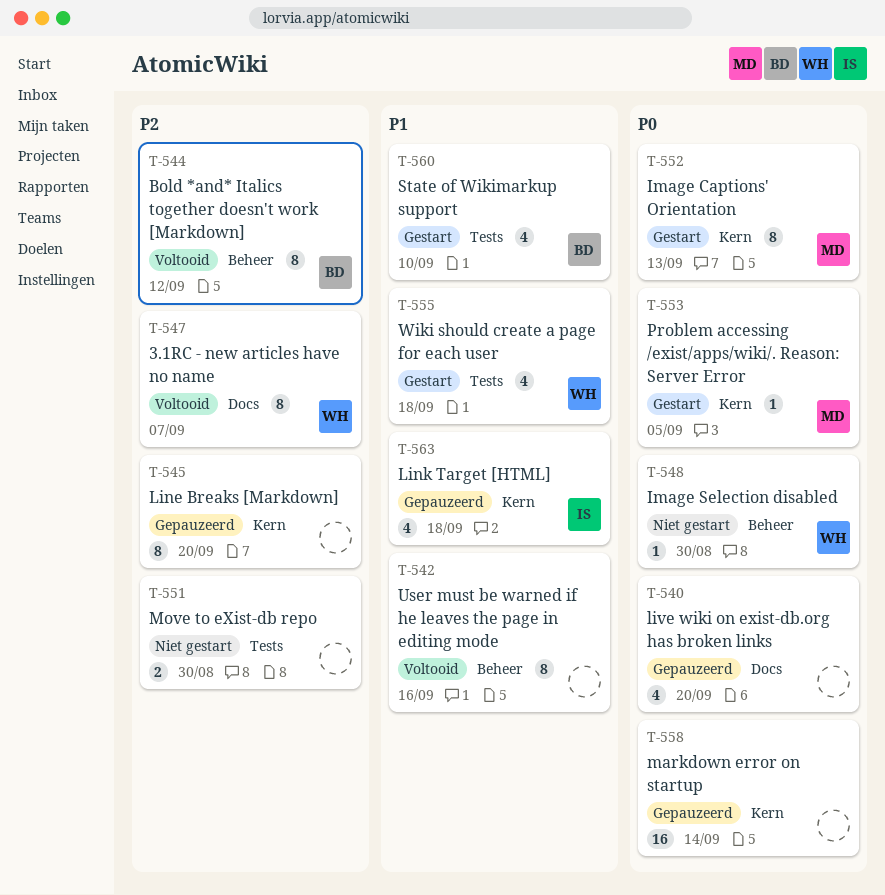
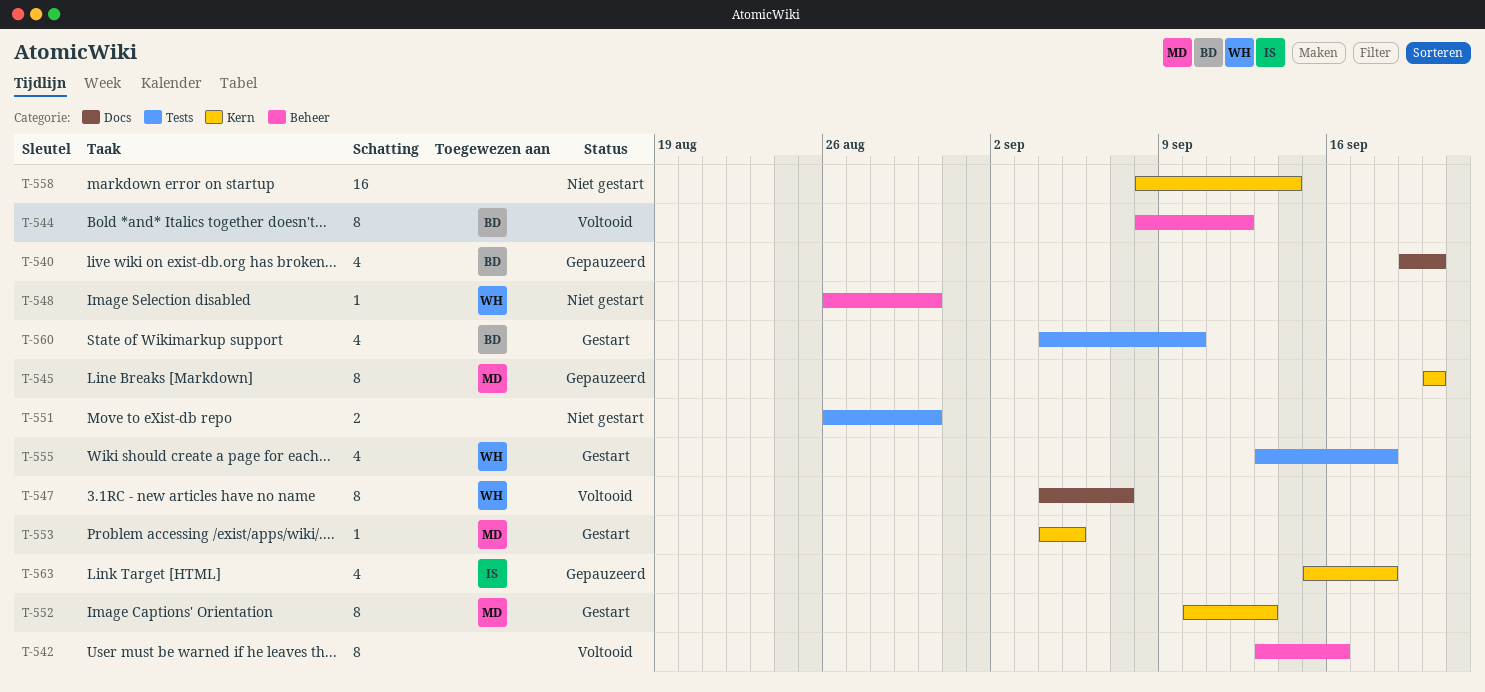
T-540, owner: none -> BD
T-545, owner: none -> MD
T-558, status: Gepauzeerd -> Niet gestart

